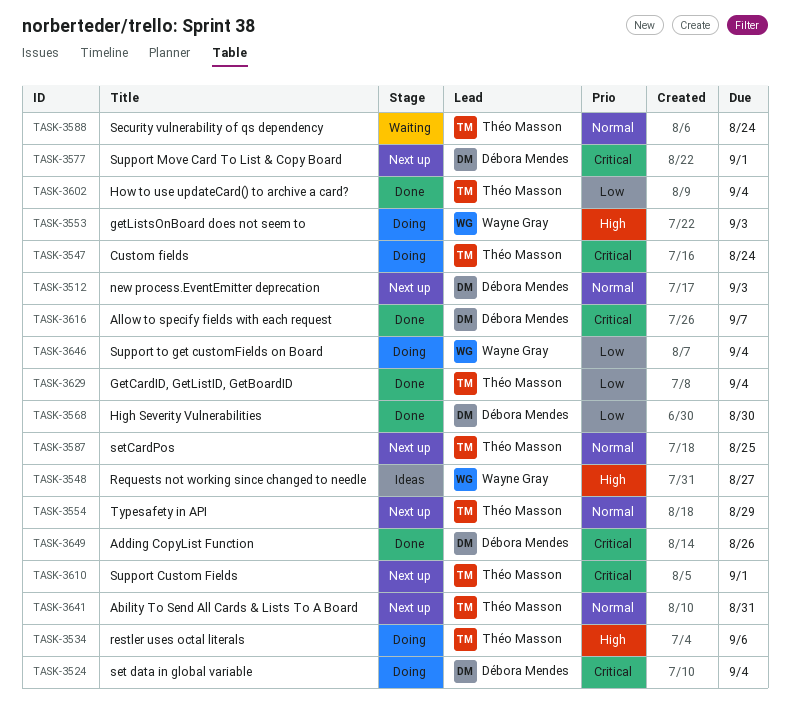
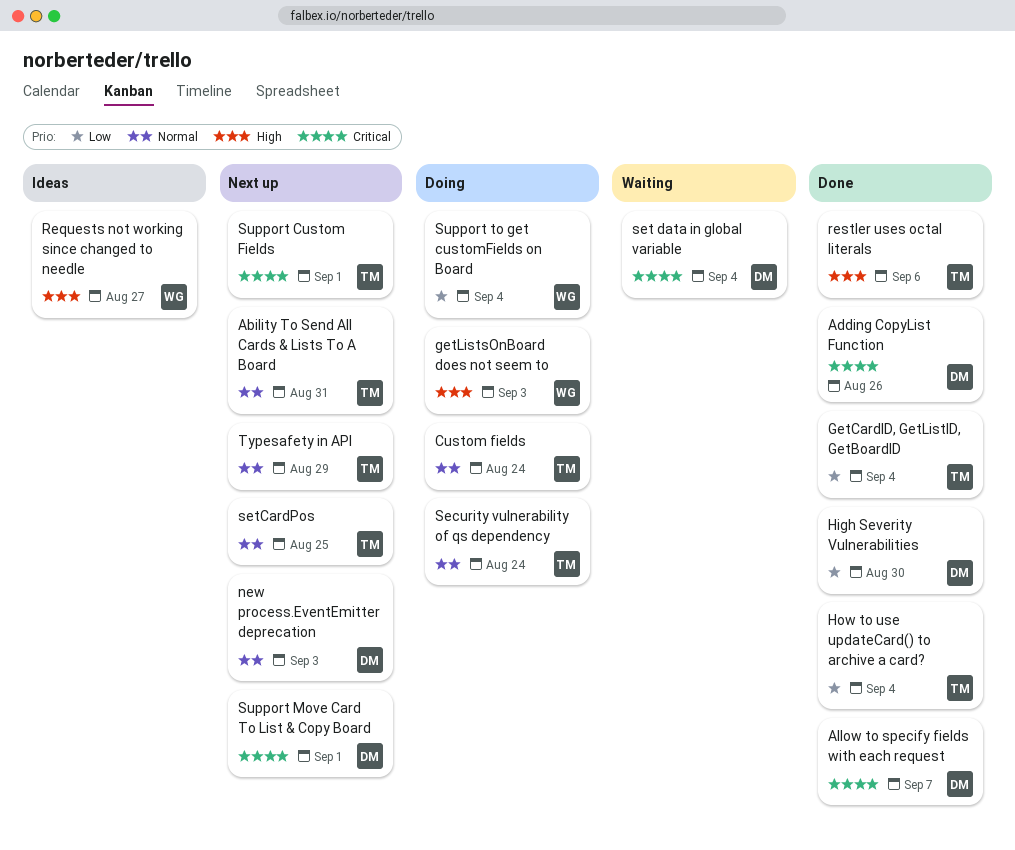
Custom fields, priority: Critical -> Normal
restler uses octal literals, status: Doing -> Done
Security vulnerability of qs dependency, status: Waiting -> Doing
set data in global variable, status: Doing -> Waiting

